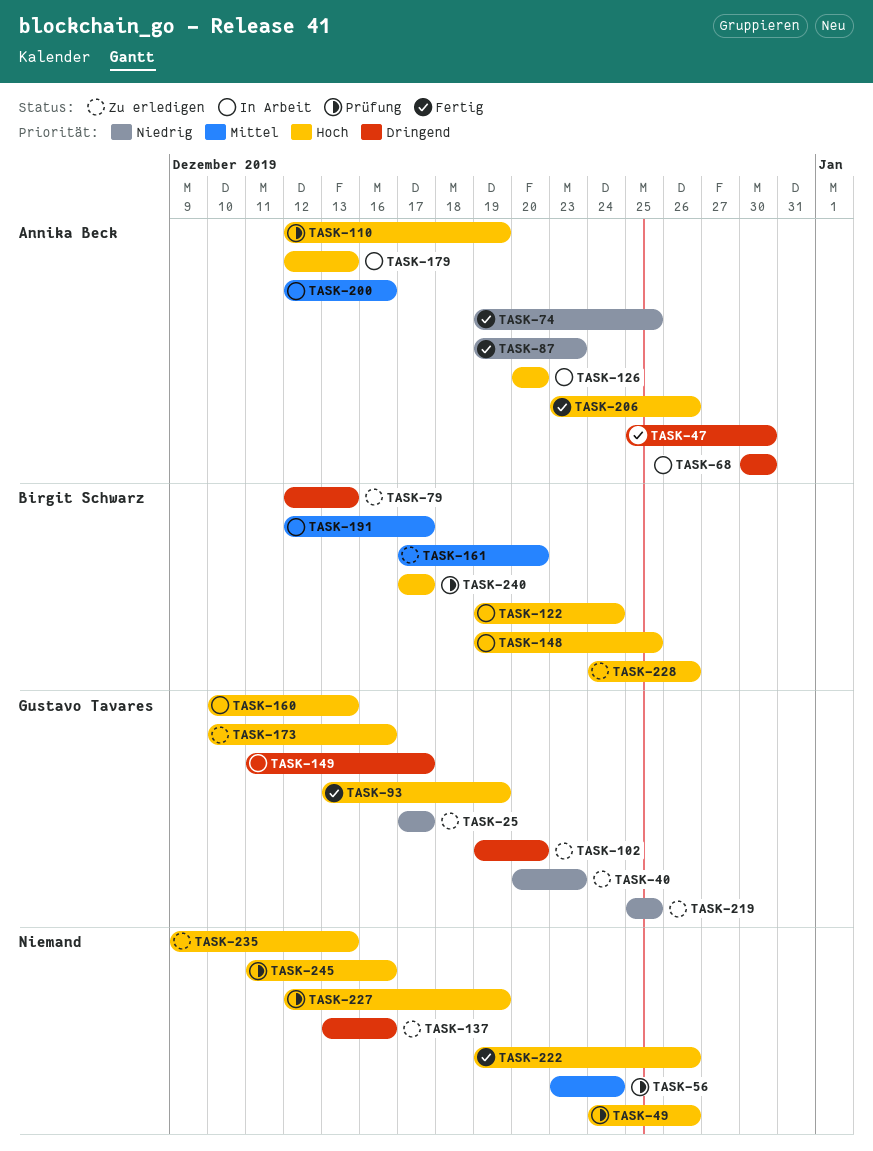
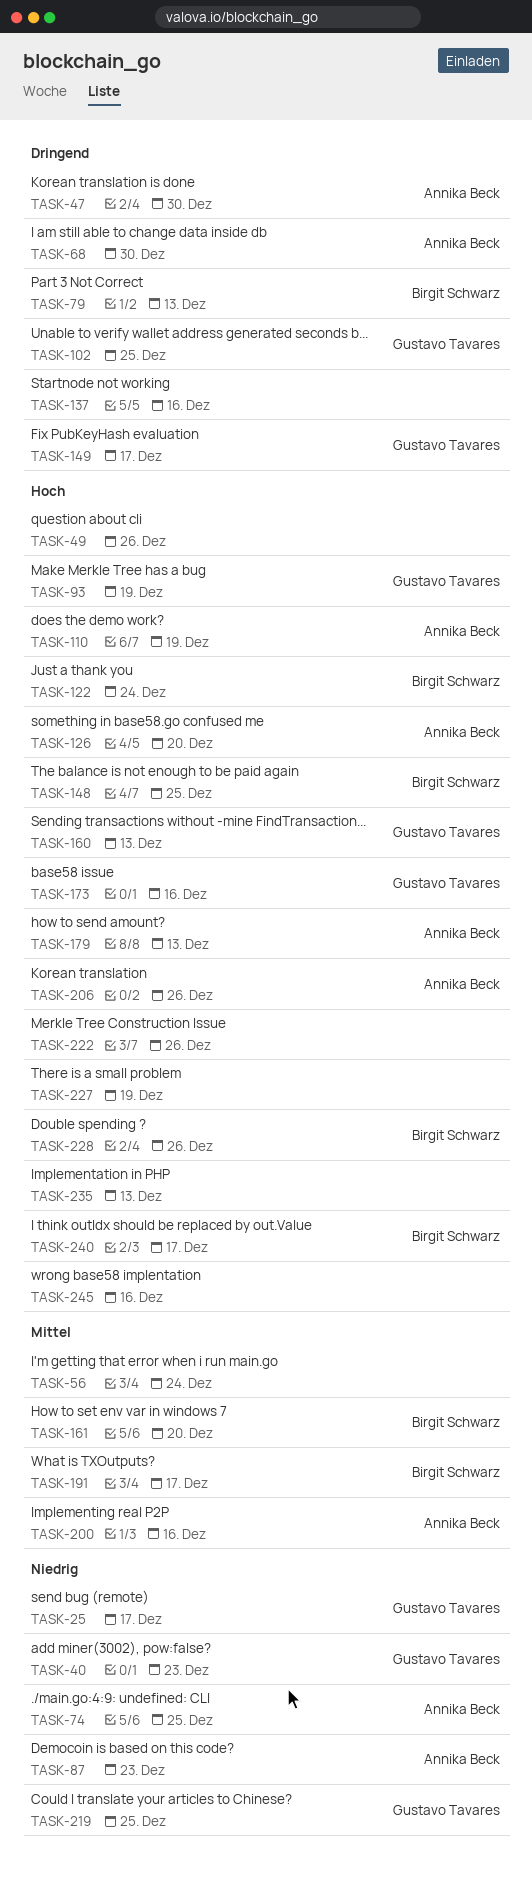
TASK-102, due: Dec 20 -> Dec 25

